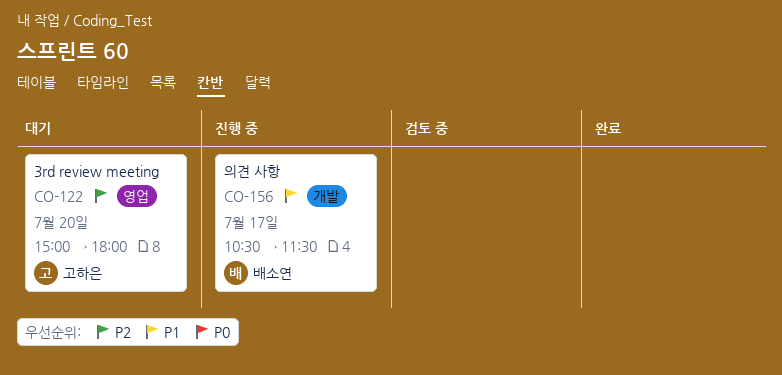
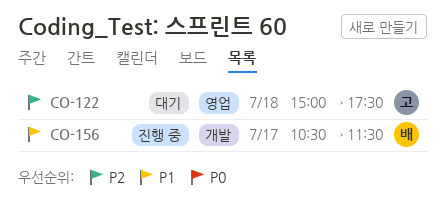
CO-122, day: Jul 20 -> Jul 18
CO-122, ends: 18:00 -> 17:30

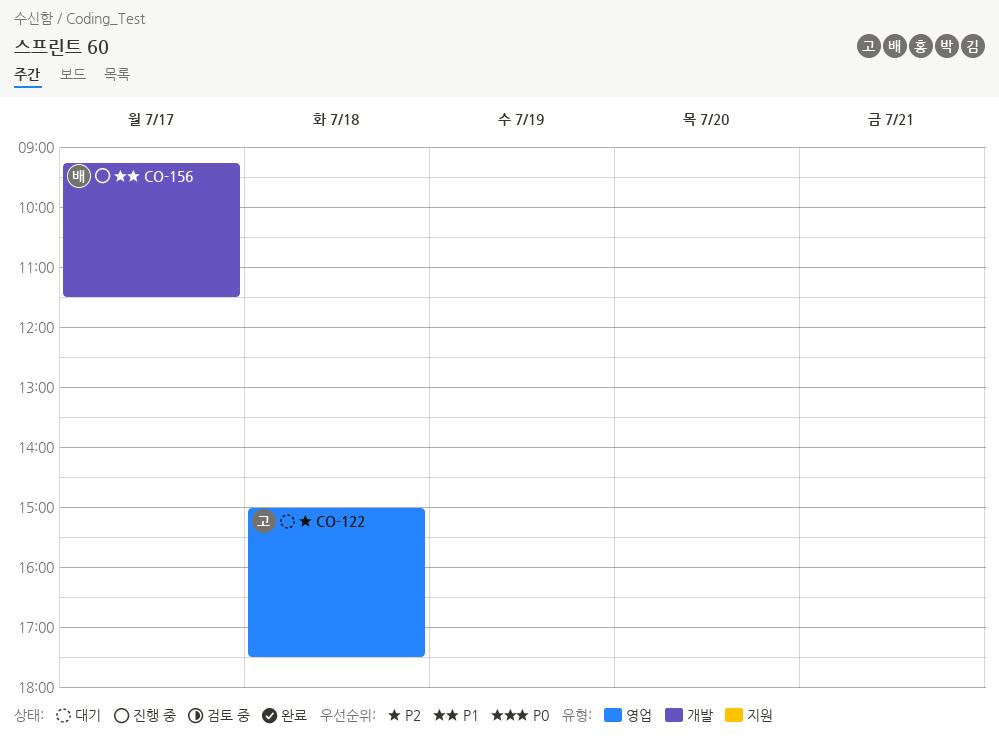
CO-156, begins: 10:30 -> 09:15

